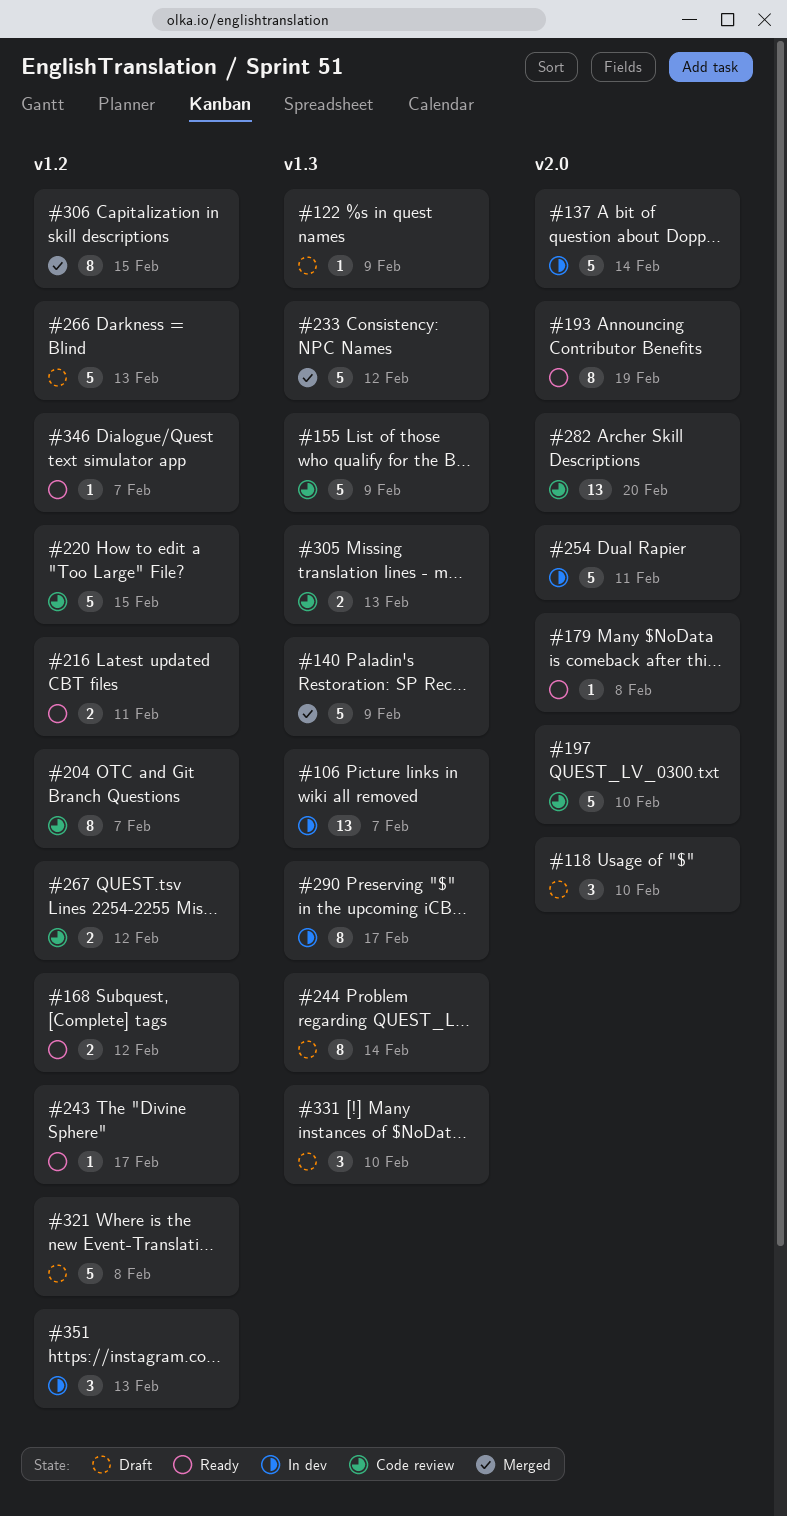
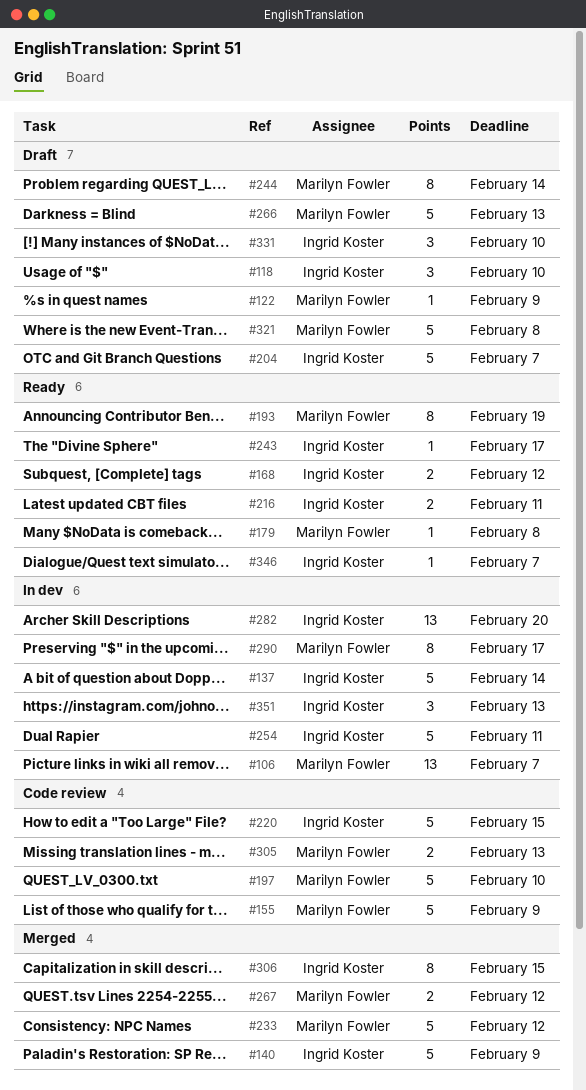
#204, status: Code review -> Draft
#204, estimate: 8 -> 5
#267, status: Code review -> Merged
#282, status: Code review -> In dev

